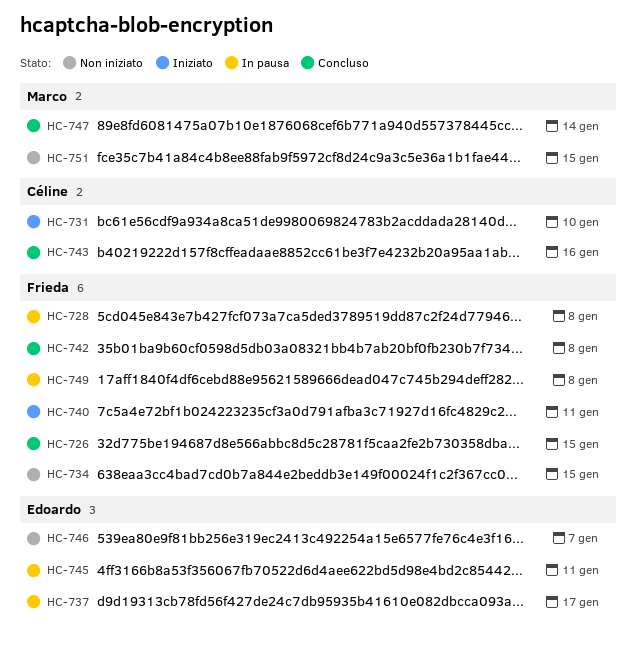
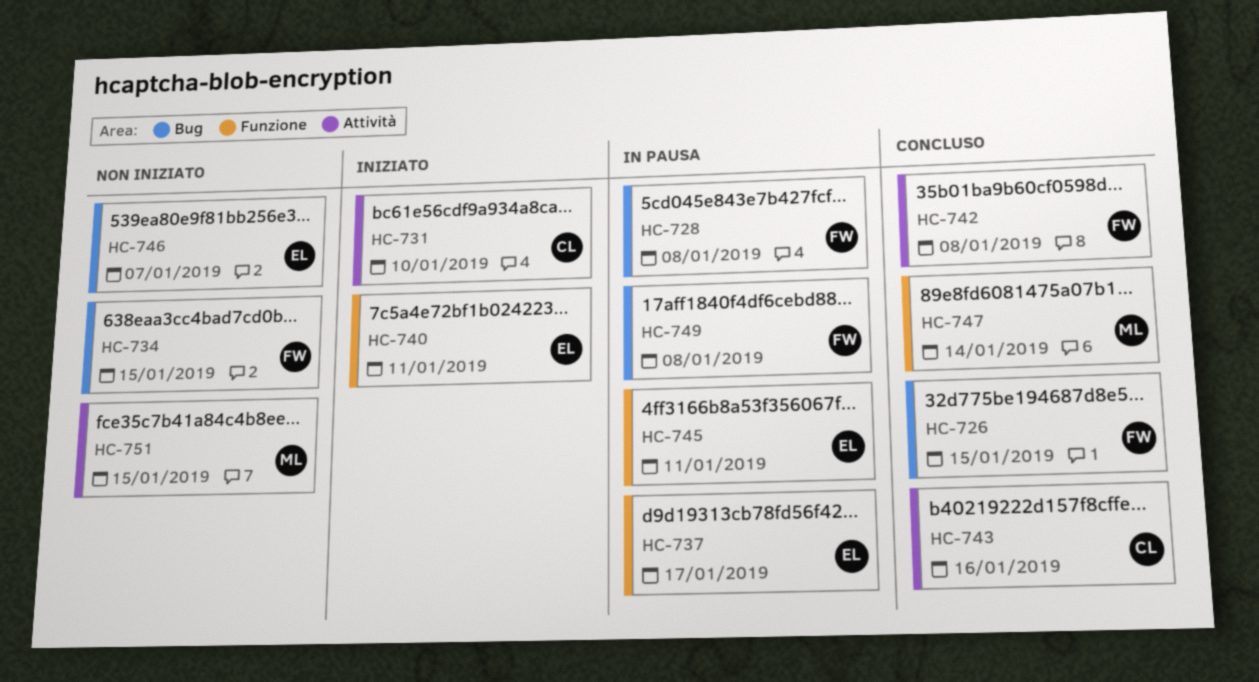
HC-740, owner: Frieda -> Edoardo

